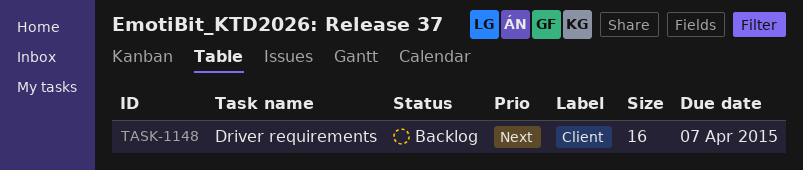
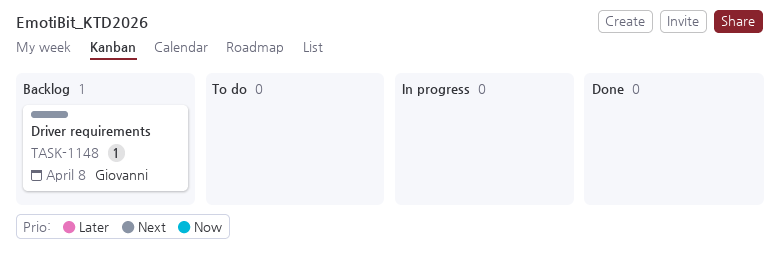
TASK-1148, estimate: 16 -> 1
TASK-1148, due: Apr 7 -> Apr 8

